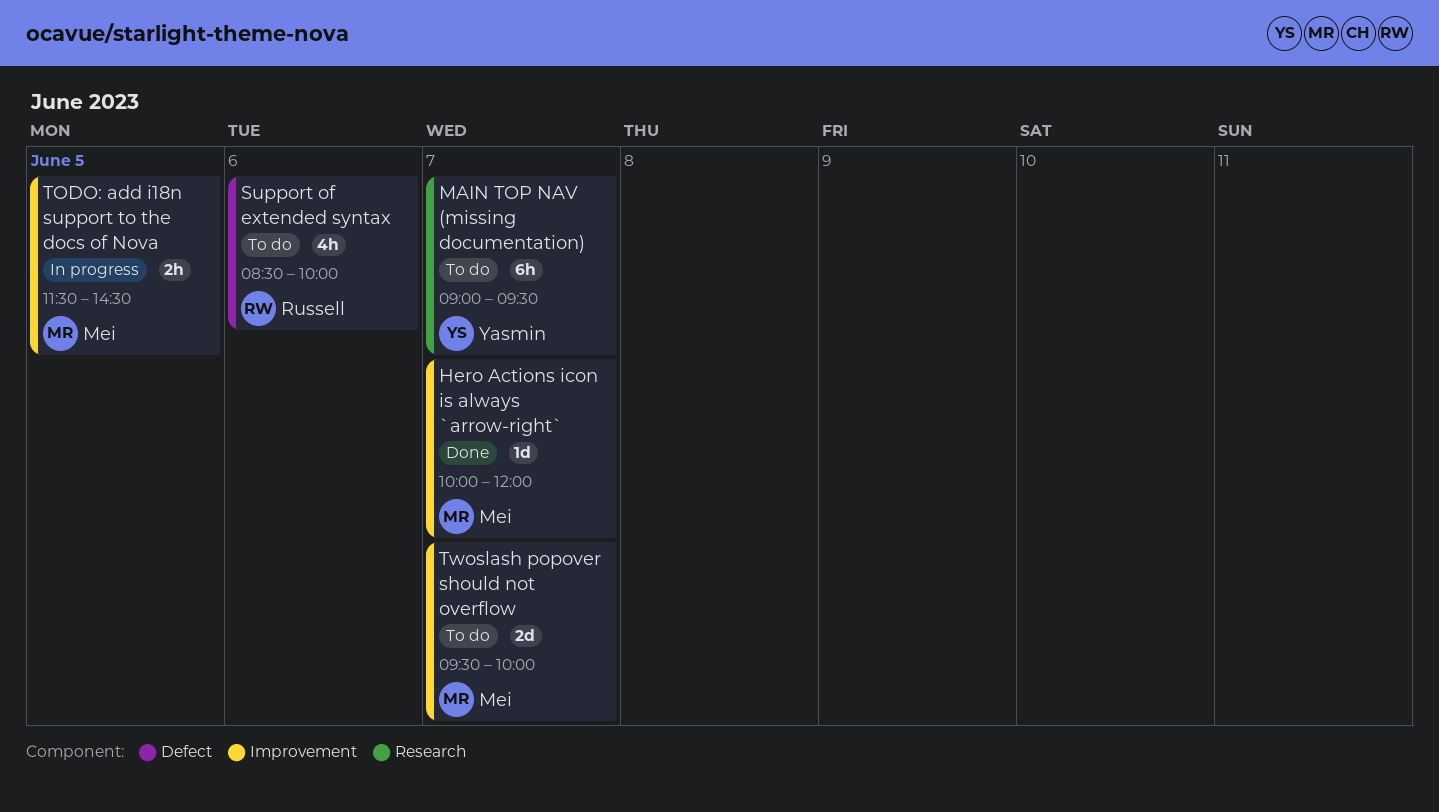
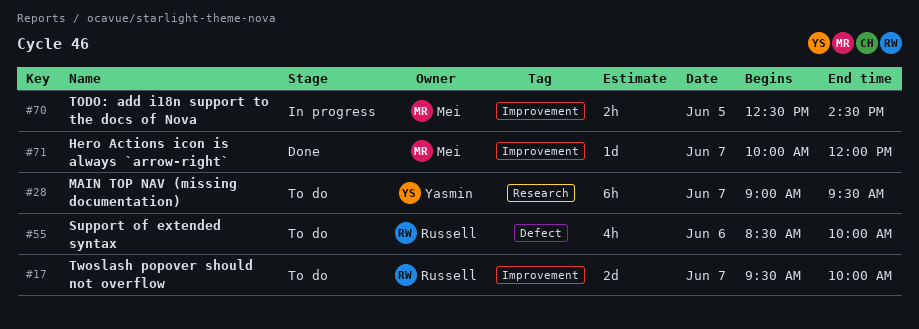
TODO: add i18n support to the docs of Nova, begins: 11:30 -> 12:30
Twoslash popover should not overflow, owner: Mei -> Russell

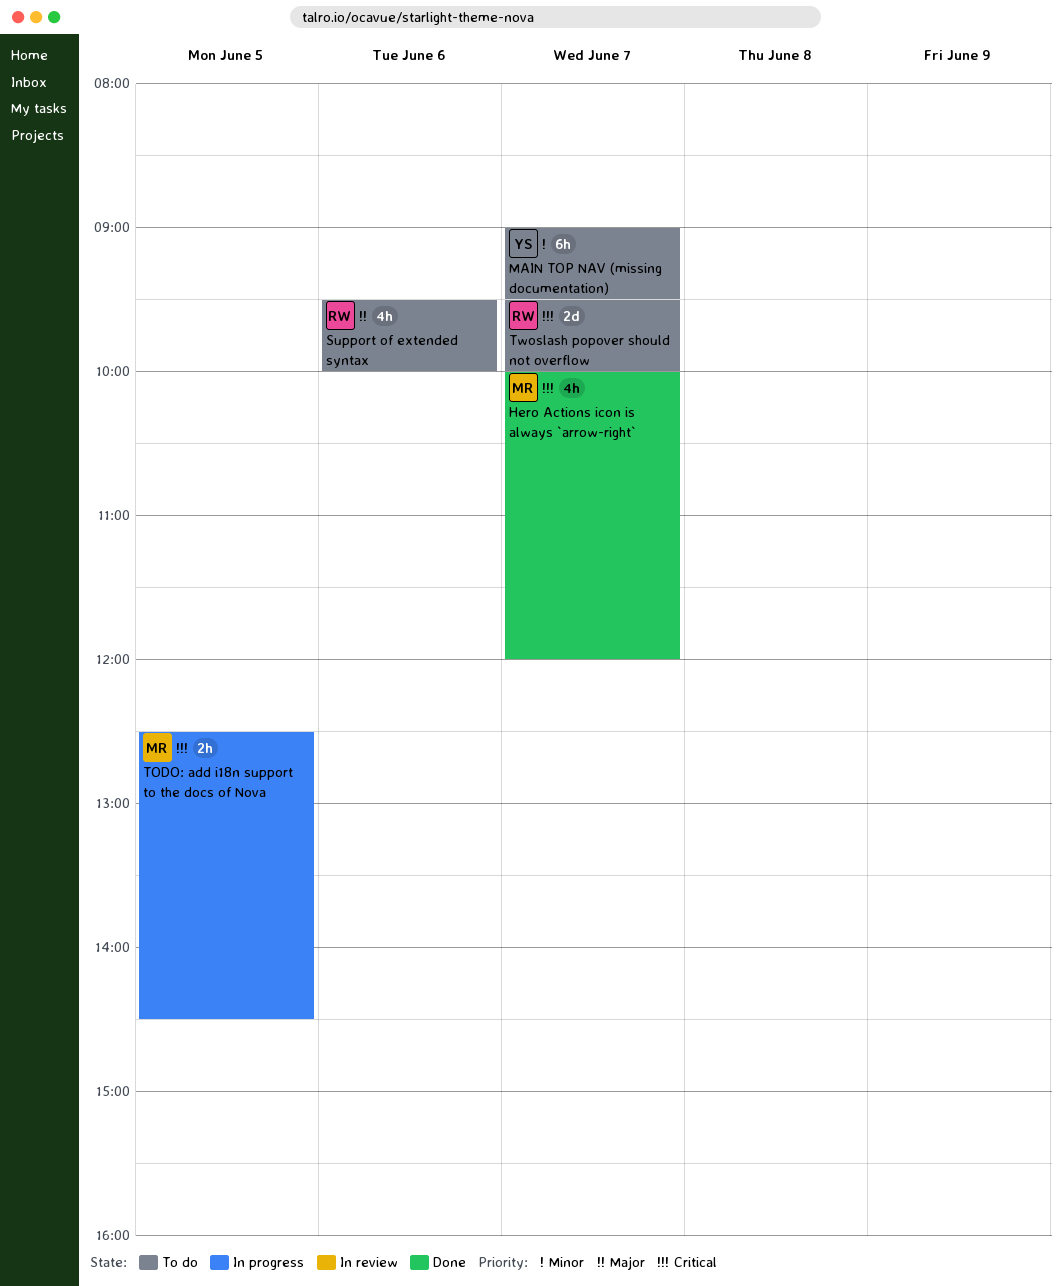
Hero Actions icon is always `arrow-right`, estimate: 1d -> 4h
Support of extended syntax, begins: 08:30 -> 09:30

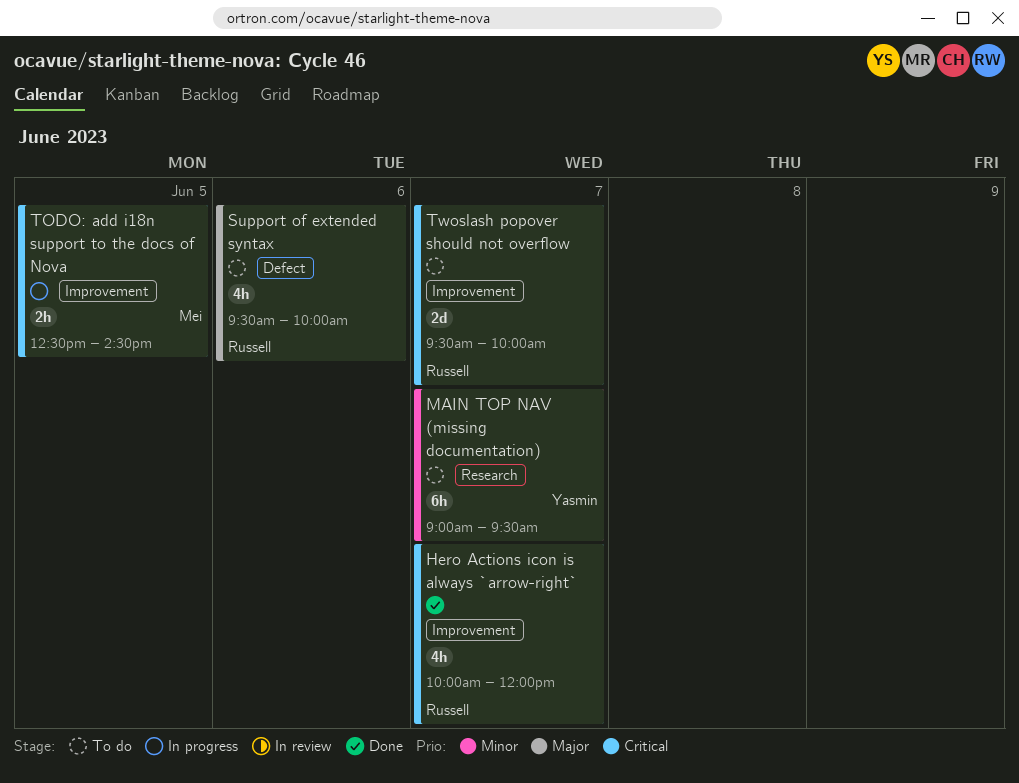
Hero Actions icon is always `arrow-right`, owner: Mei -> Russell

